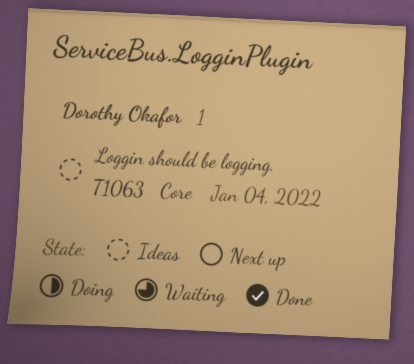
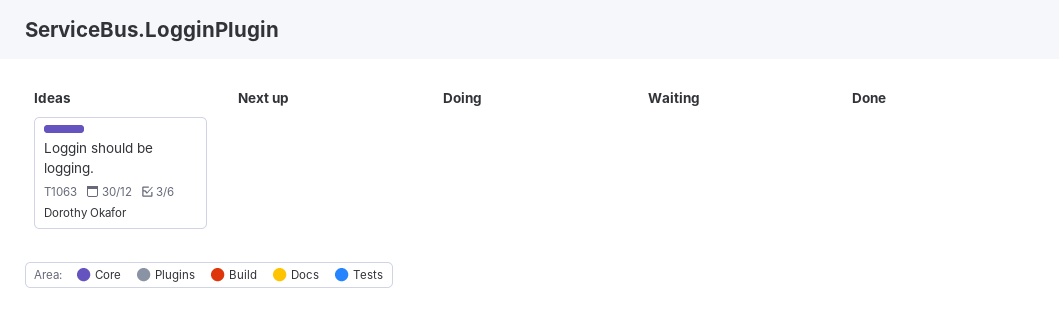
T1063, due: Jan 4 -> Dec 30

